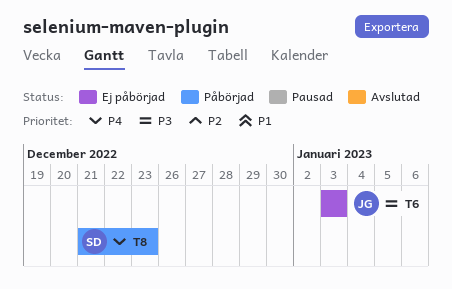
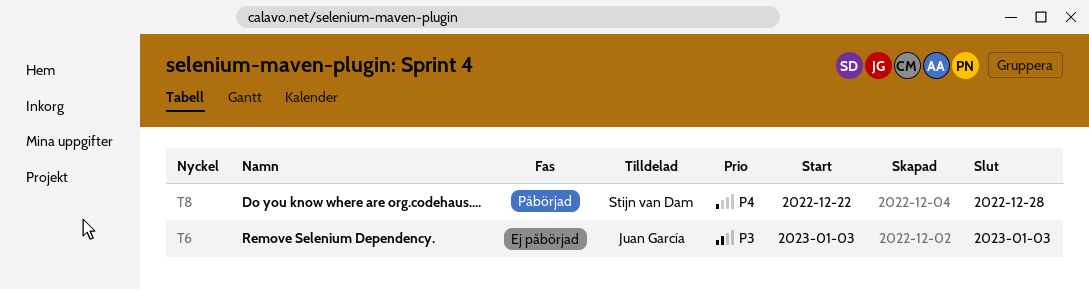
T8, start: Dec 21 -> Dec 22
T8, due: Dec 23 -> Dec 28

